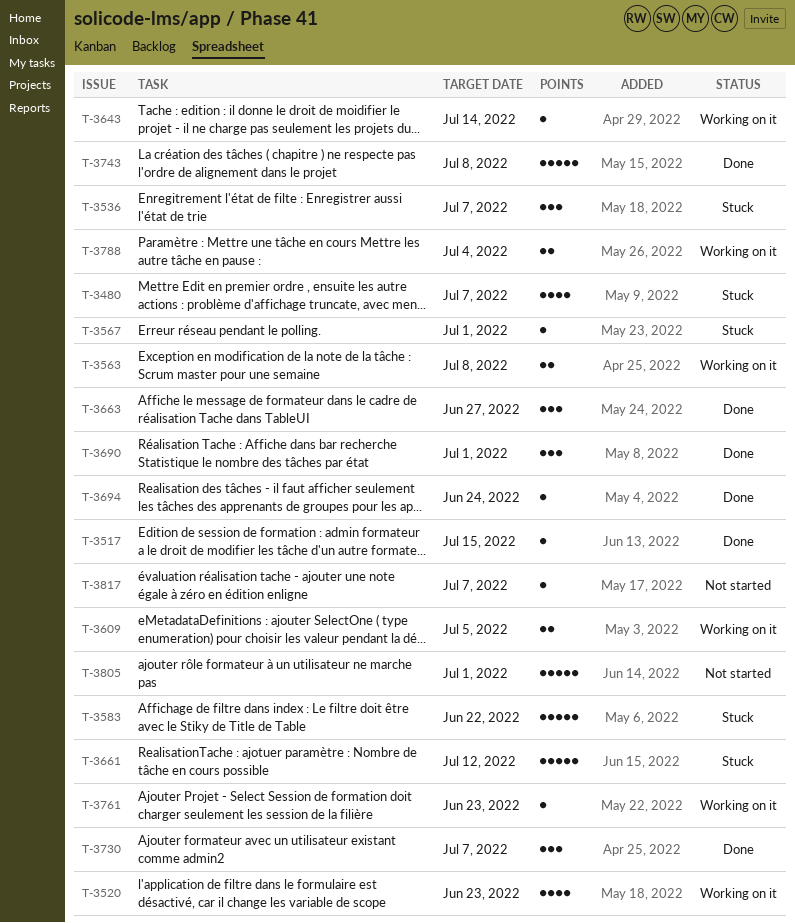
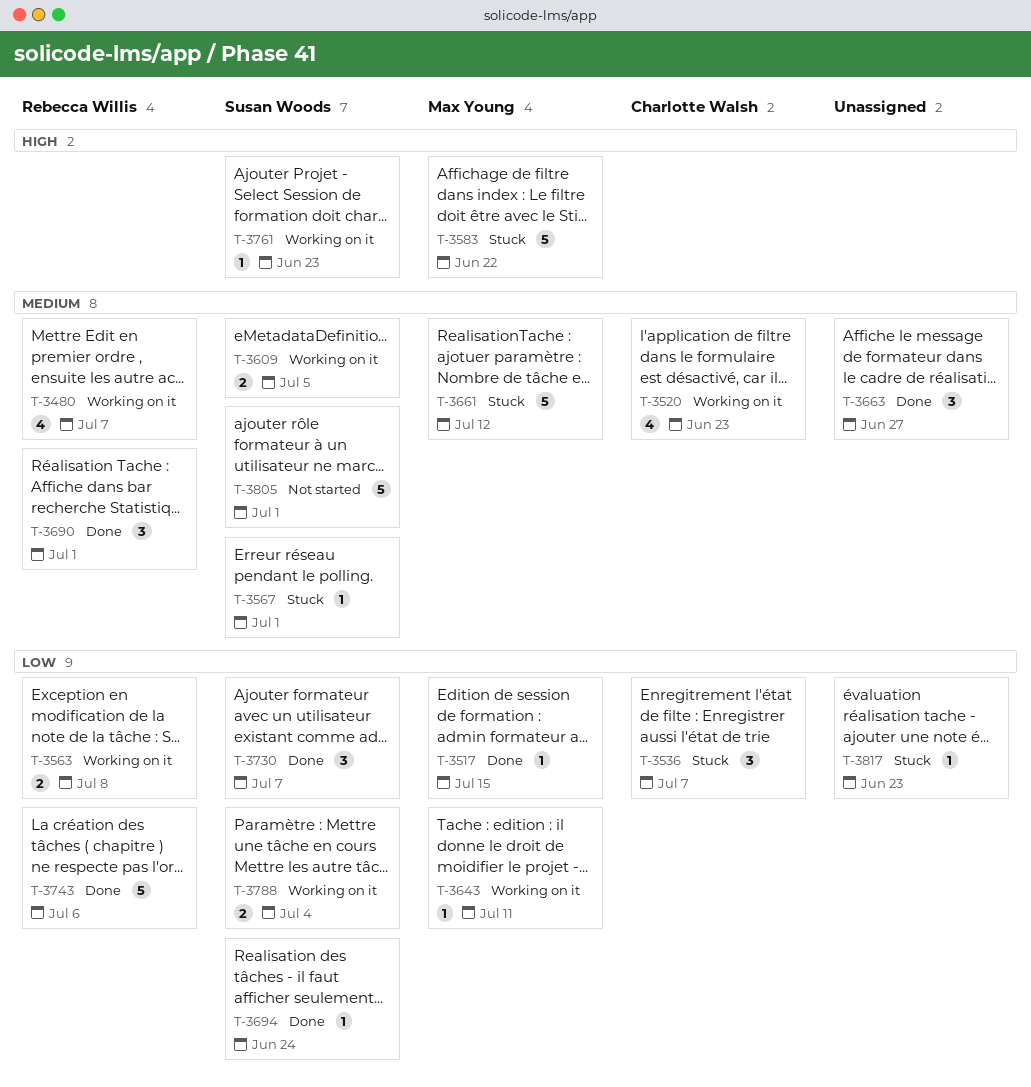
T-3480, status: Stuck -> Working on it
T-3643, due: Jul 14 -> Jul 11
T-3743, due: Jul 8 -> Jul 6
T-3817, status: Not started -> Stuck
T-3817, due: Jul 7 -> Jun 23

